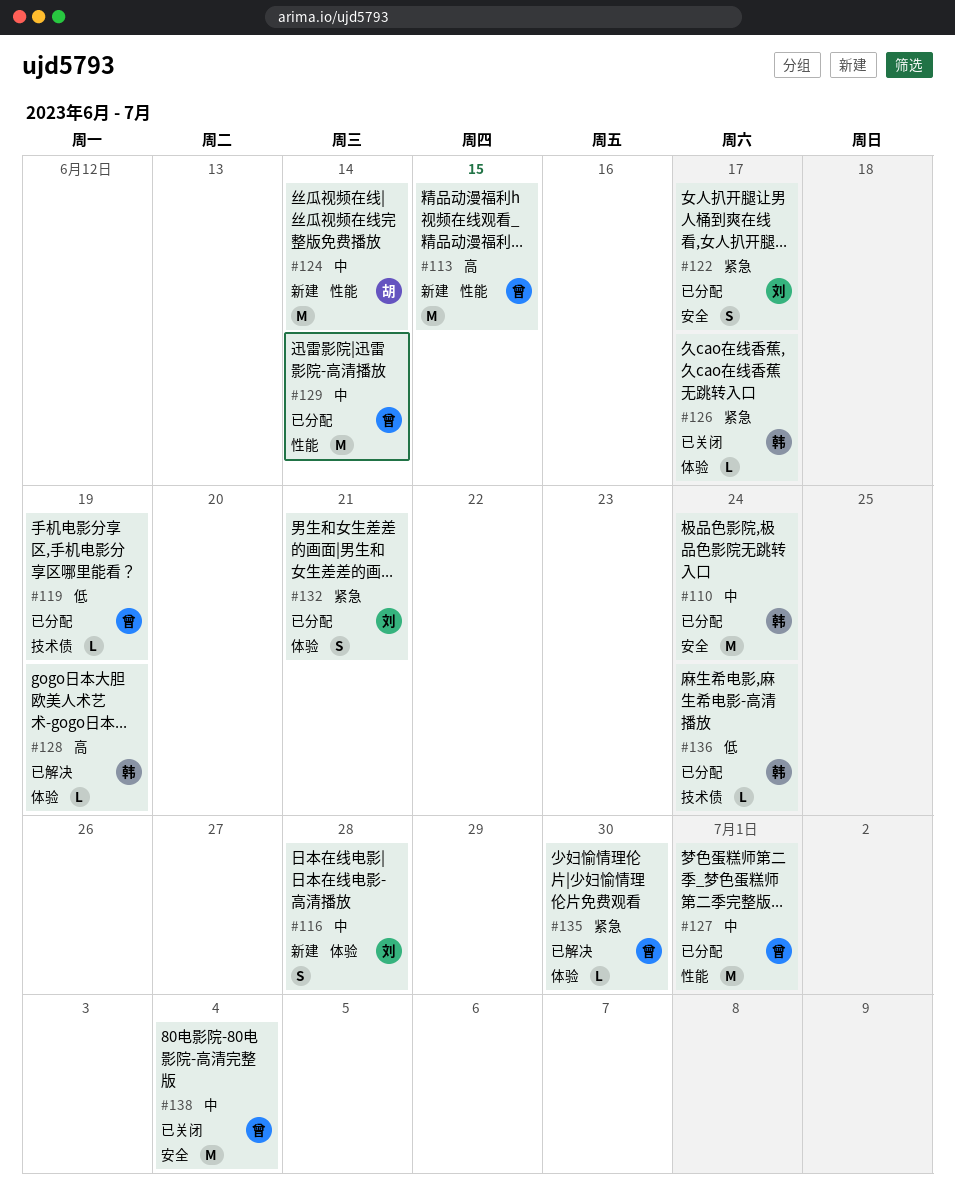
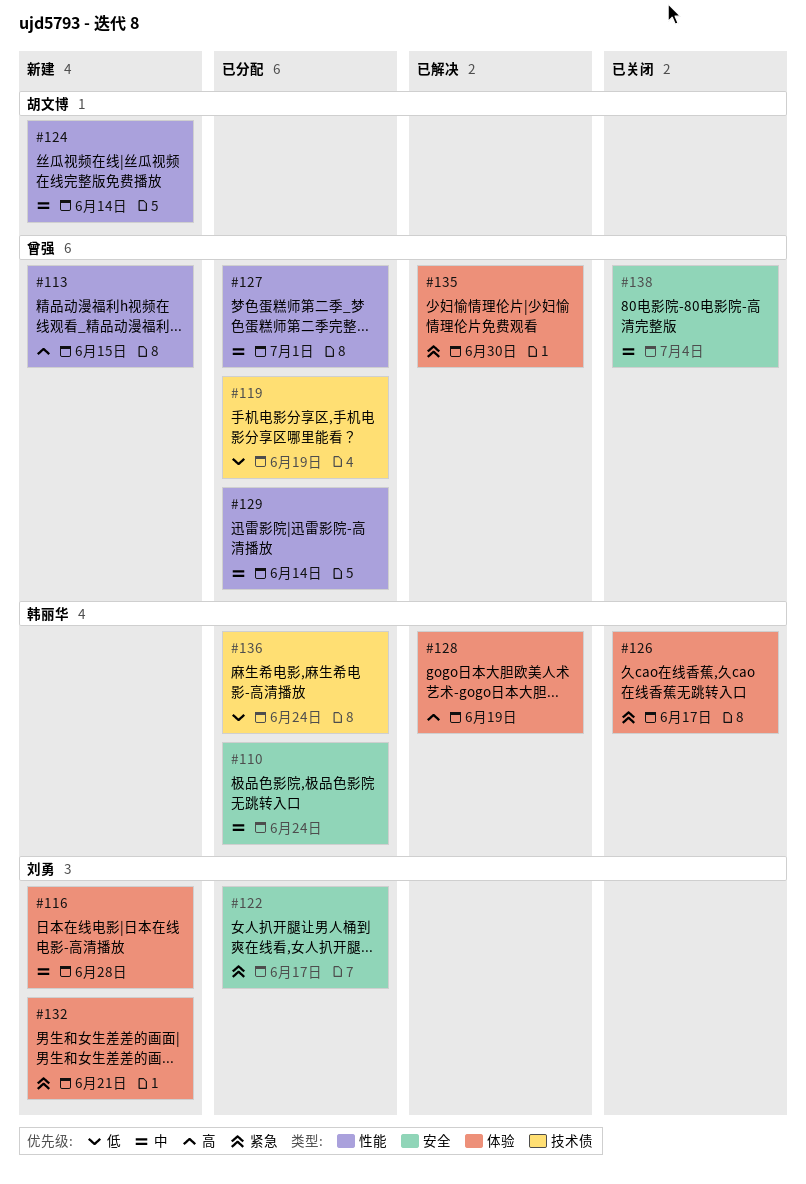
#132, status: 已分配 -> 新建

